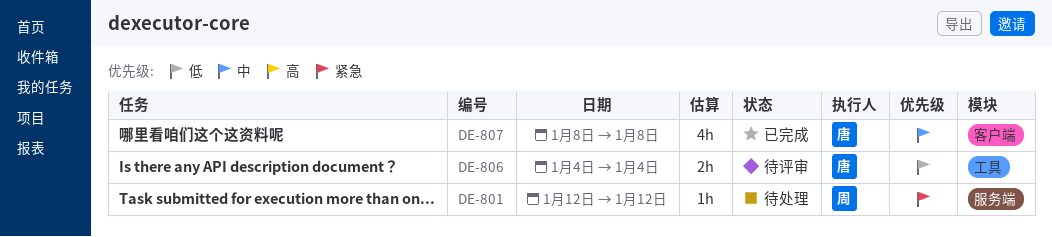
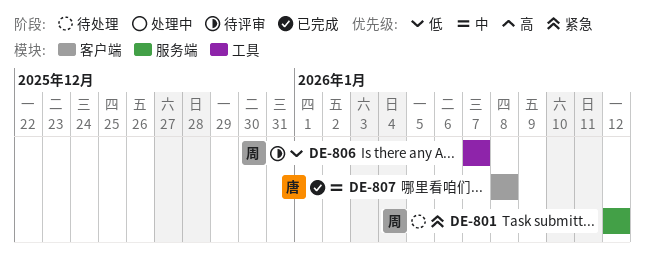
DE-806, owner: 唐 -> 周
DE-806, start: Jan 4 -> Jan 7
DE-806, due: Jan 4 -> Jan 7

